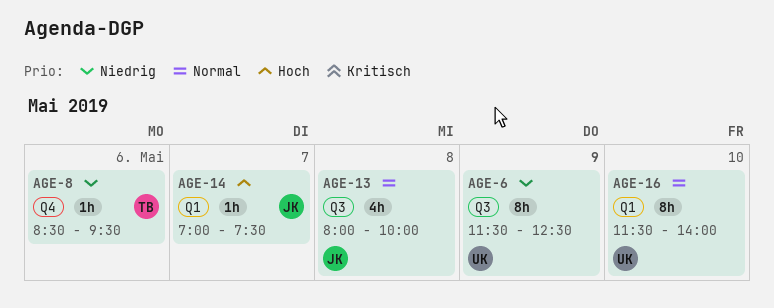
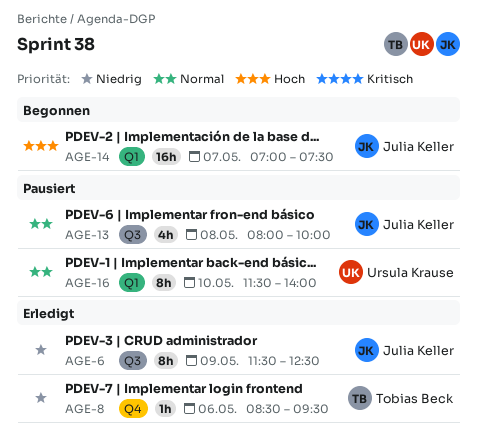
AGE-6, owner: Ursula Krause -> Julia Keller
AGE-14, estimate: 1h -> 16h

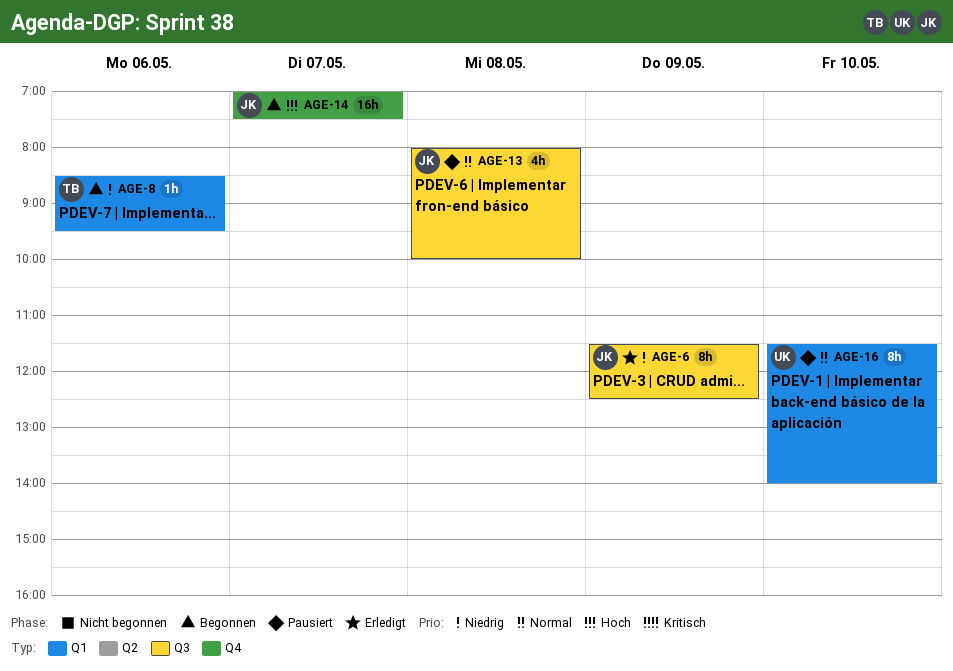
AGE-8, status: Erledigt -> Begonnen
AGE-8, label: Q4 -> Q1
AGE-14, label: Q1 -> Q4

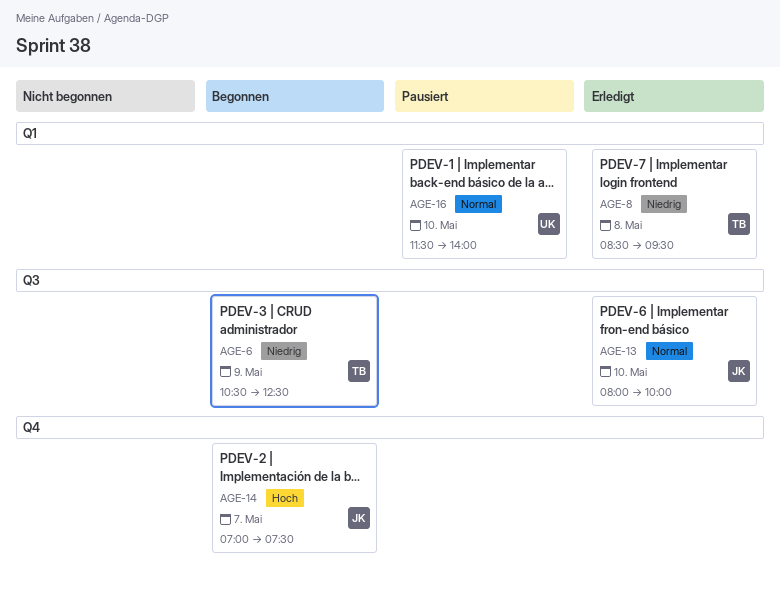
AGE-6, status: Erledigt -> Begonnen
AGE-6, owner: JK -> TB
AGE-6, begins: 11:30 -> 10:30
AGE-8, status: Begonnen -> Erledigt
AGE-8, day: May 6 -> May 8
AGE-13, status: Pausiert -> Erledigt
AGE-13, day: May 8 -> May 10

